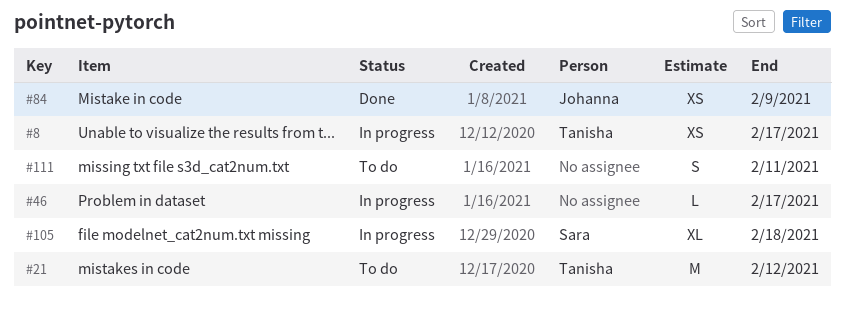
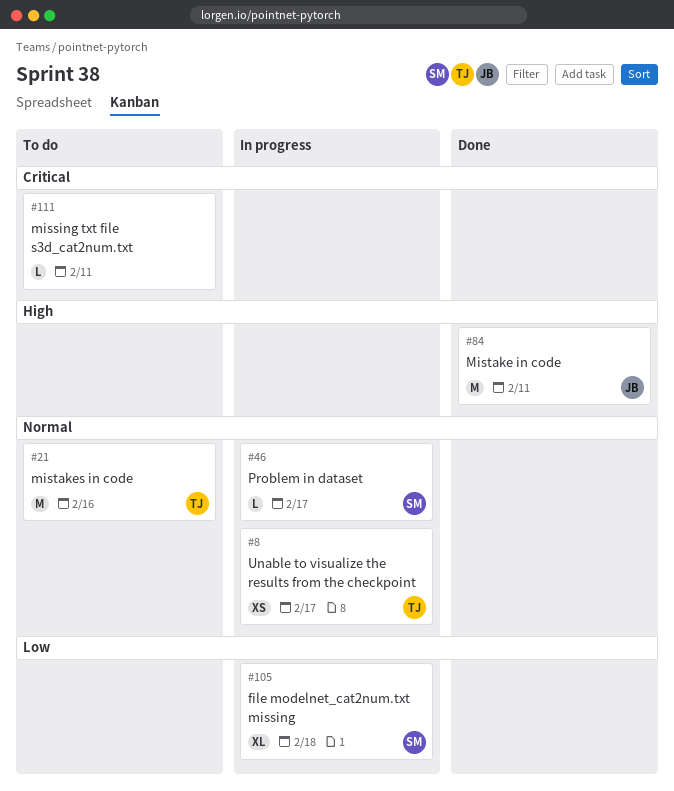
#21, due: Feb 12 -> Feb 16
#46, owner: none -> Sara
#84, estimate: XS -> M
#84, due: Feb 9 -> Feb 11
#111, estimate: S -> L

